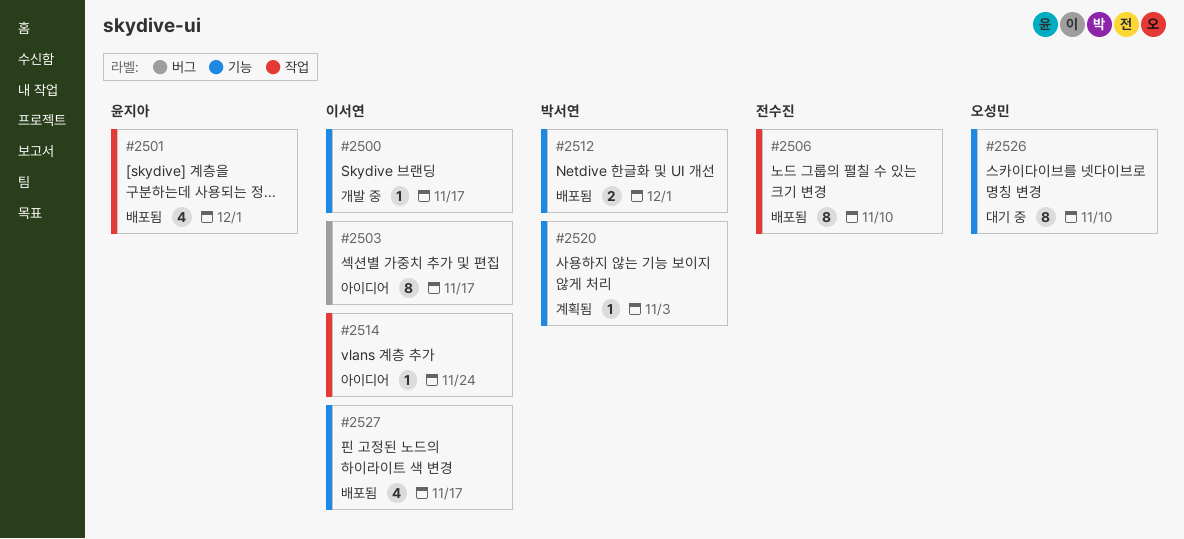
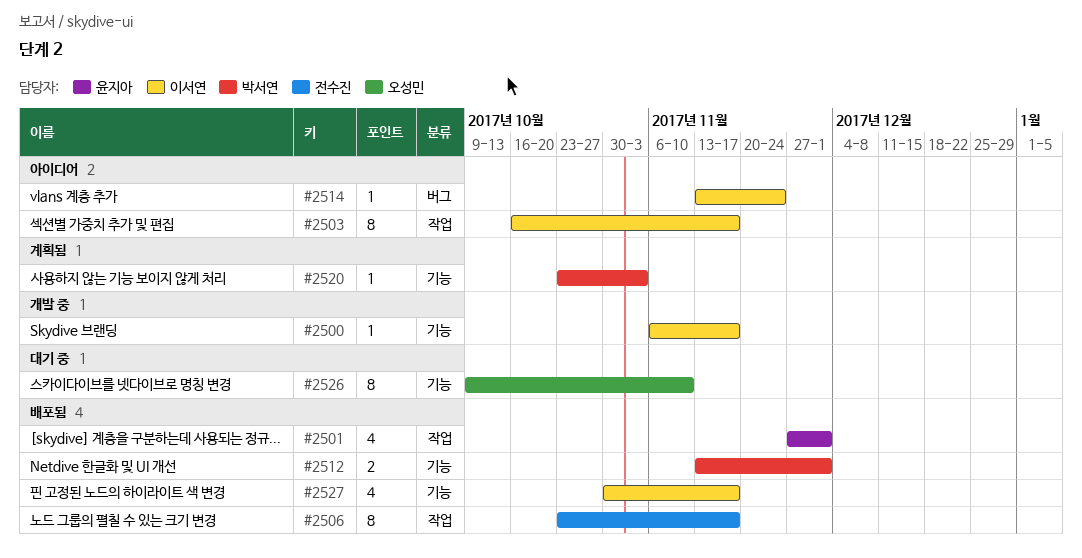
#2503, label: 버그 -> 작업
#2506, due: Nov 10 -> Nov 17
#2514, label: 작업 -> 버그

